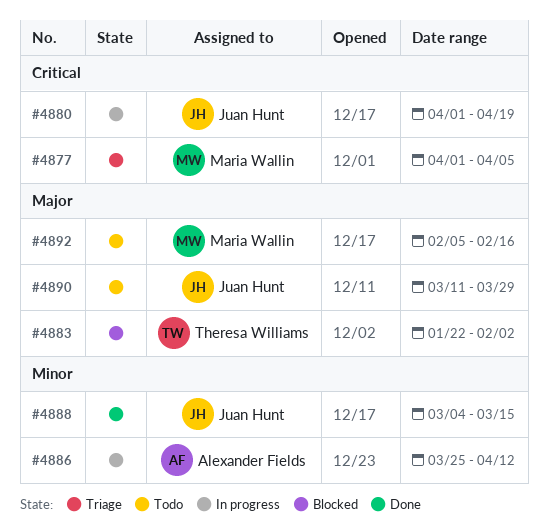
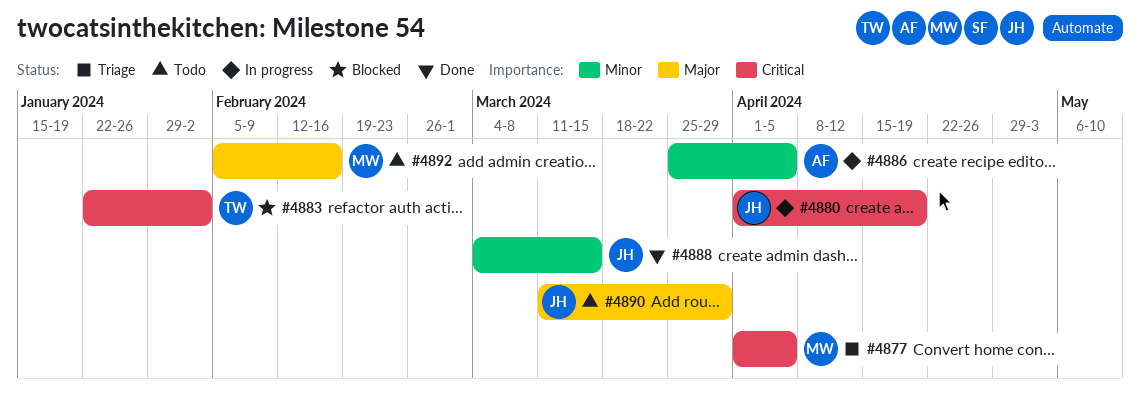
#4883, priority: Major -> Critical
#4886, due: Apr 12 -> Apr 5

